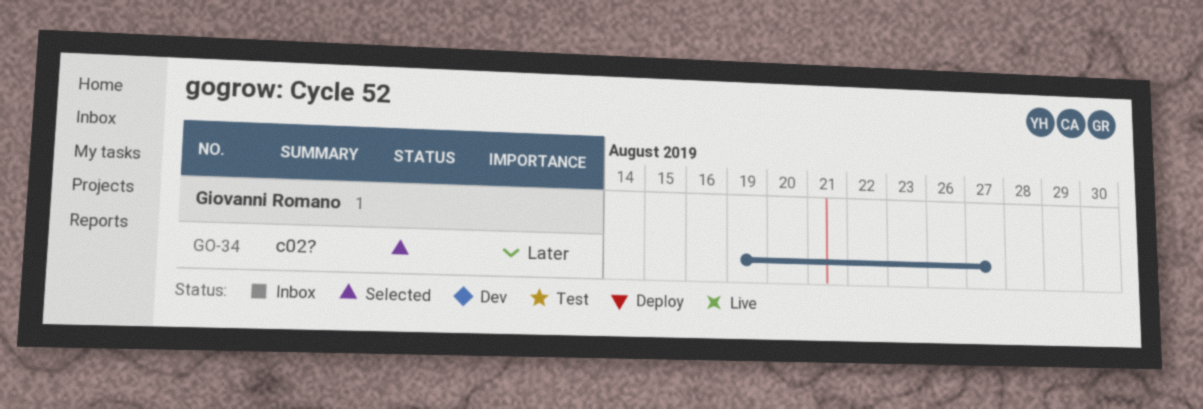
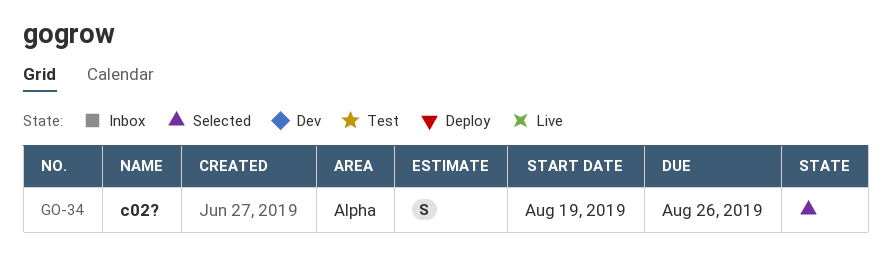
GO-34, due: Aug 27 -> Aug 26

